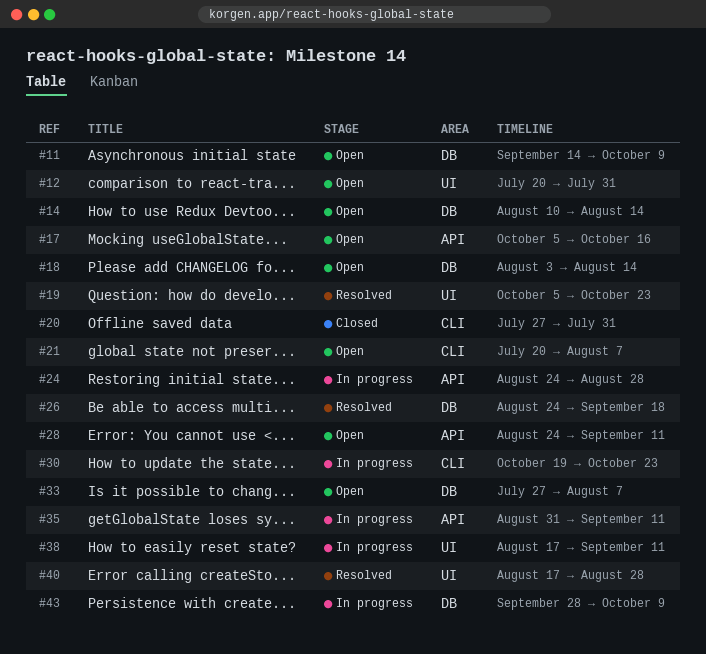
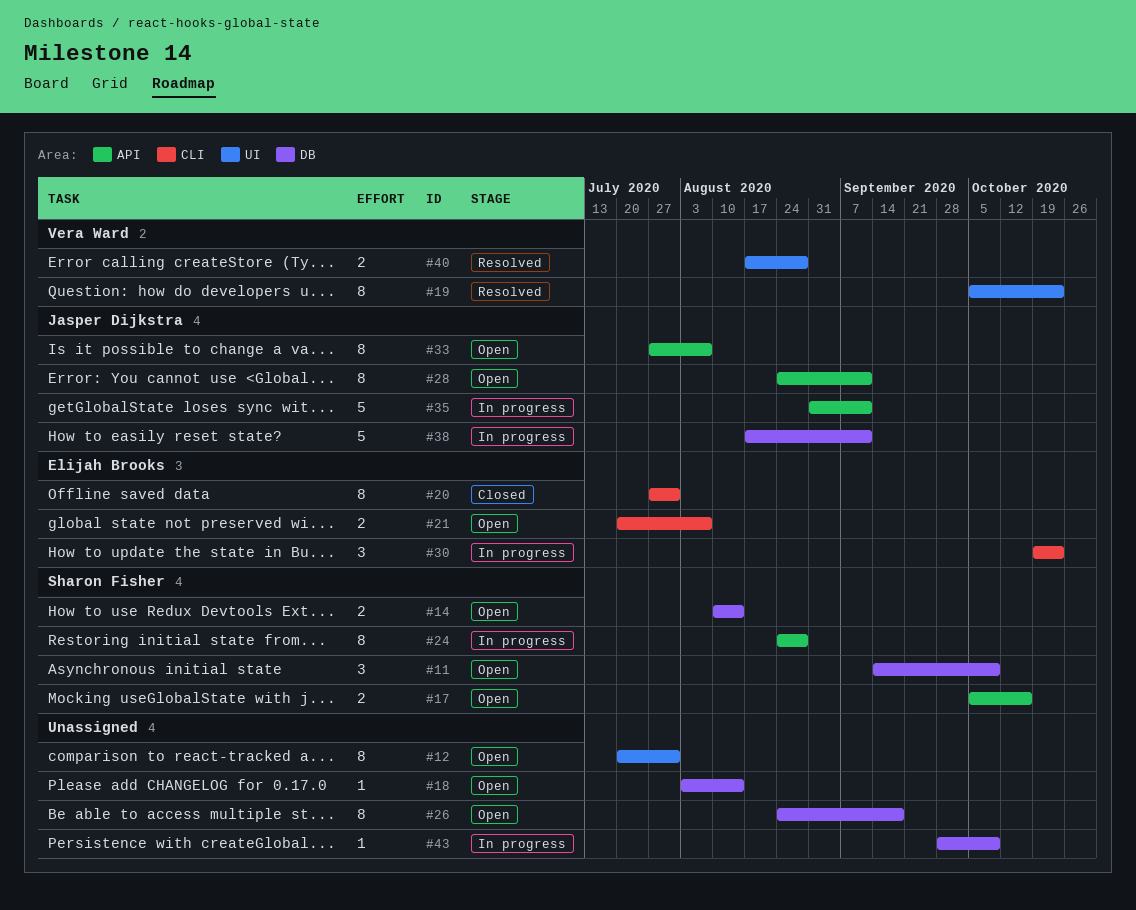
#26, status: Resolved -> Open
#33, label: DB -> API
#38, label: UI -> DB

